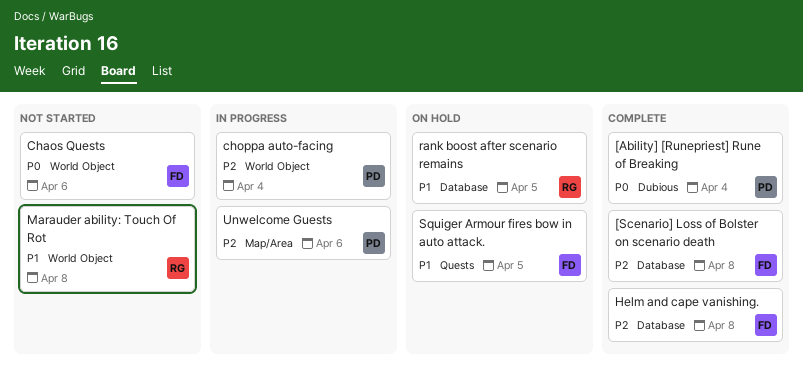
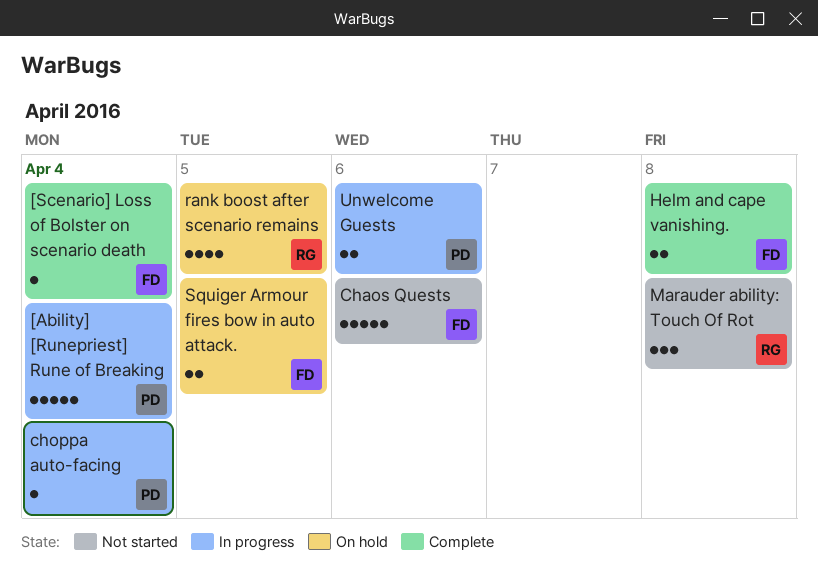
[Ability] [Runepriest] Rune of Breaking, status: Complete -> In progress
[Scenario] Loss of Bolster on scenario death, due: Apr 8 -> Apr 4

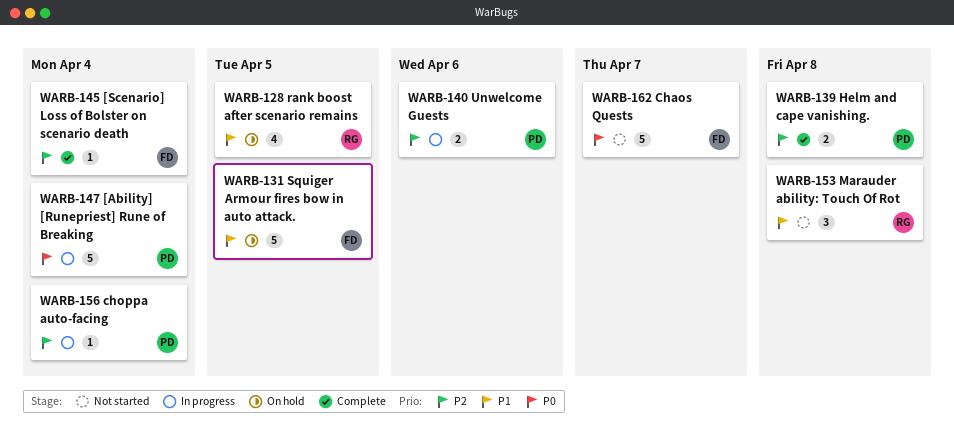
Chaos Quests, due: Apr 6 -> Apr 7
Helm and cape vanishing., owner: FD -> PD
Squiger Armour fires bow in auto attack., estimate: 2 -> 5

